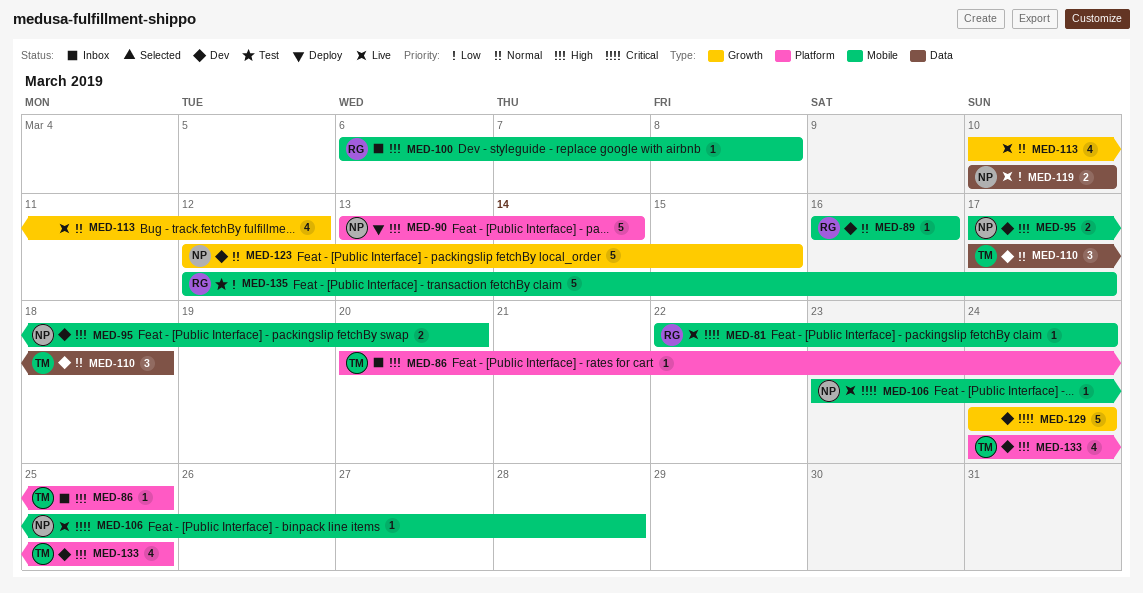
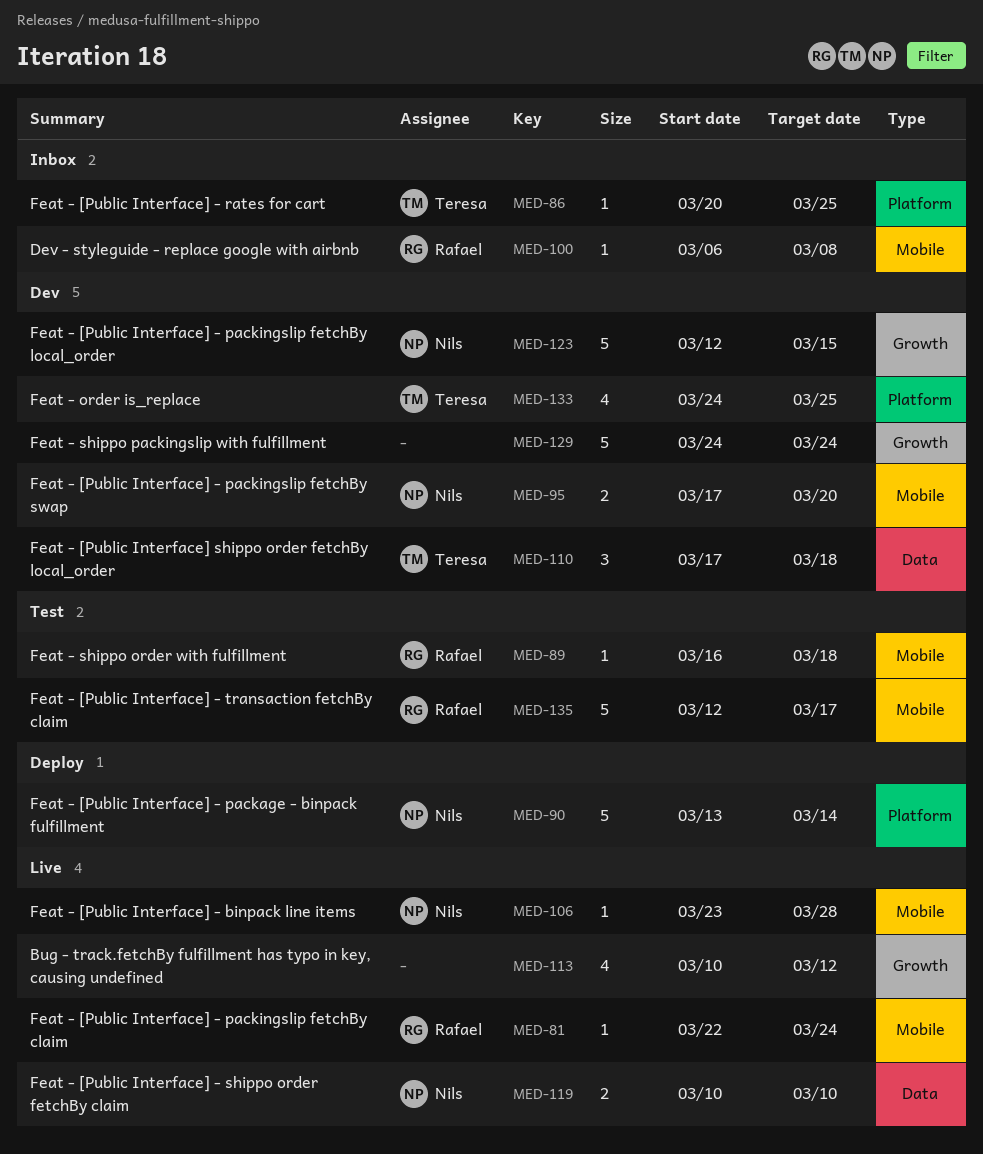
MED-89, status: Dev -> Test
MED-89, due: Mar 16 -> Mar 18

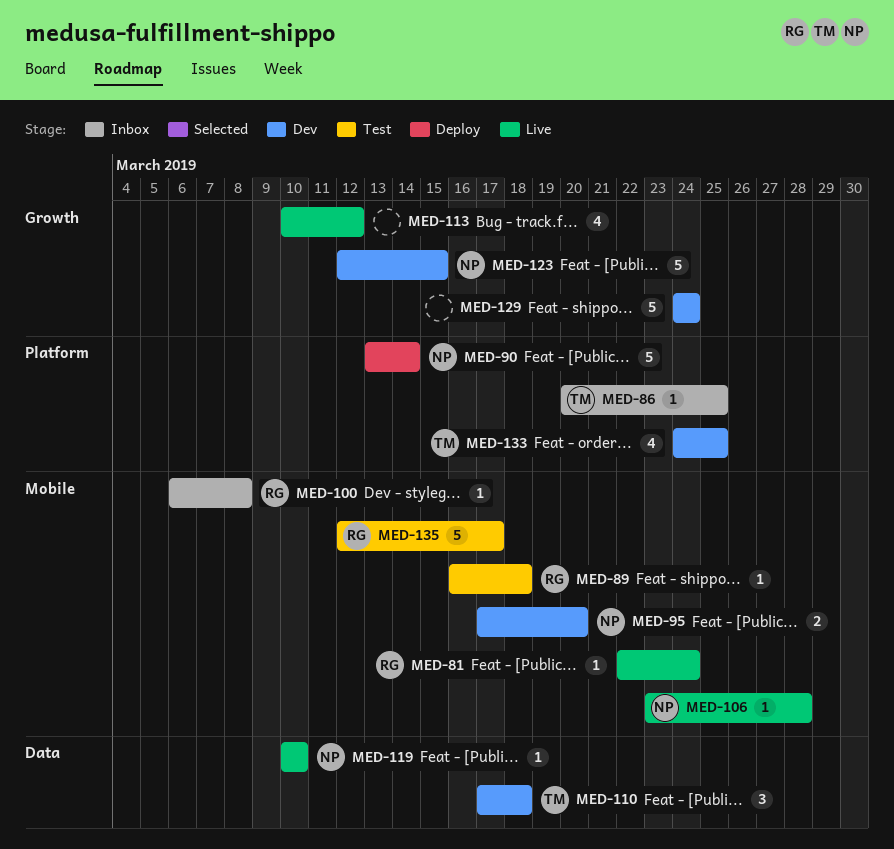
MED-119, estimate: 2 -> 1

